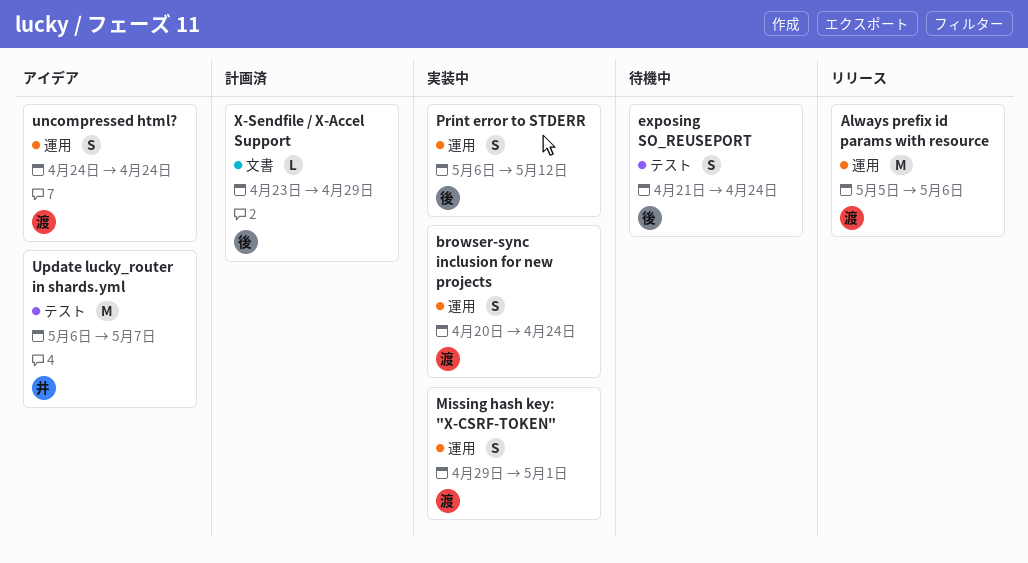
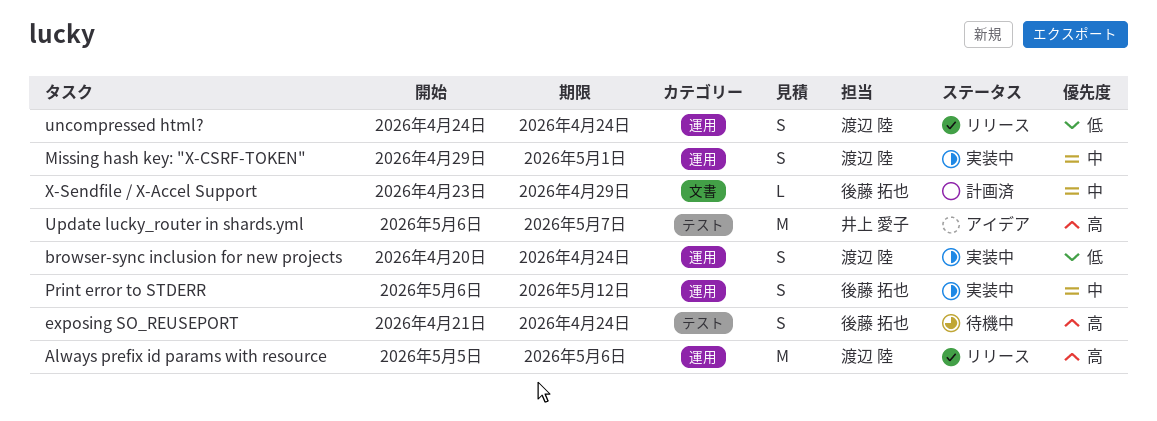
uncompressed html?, status: アイデア -> リリース

